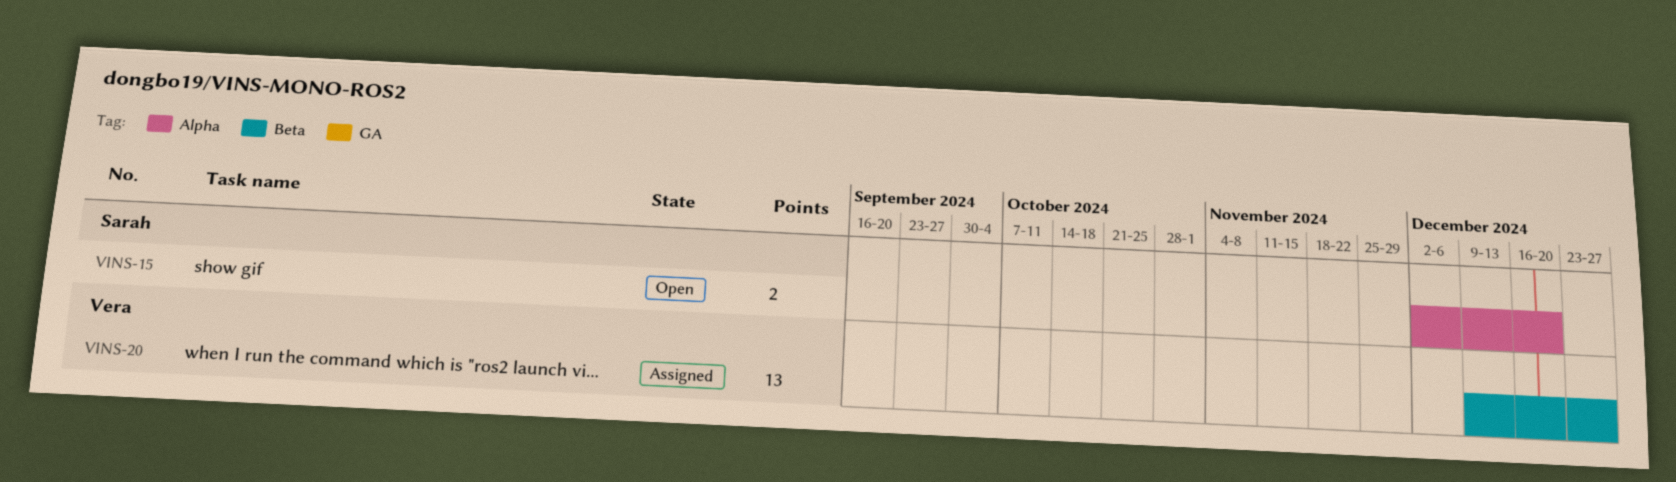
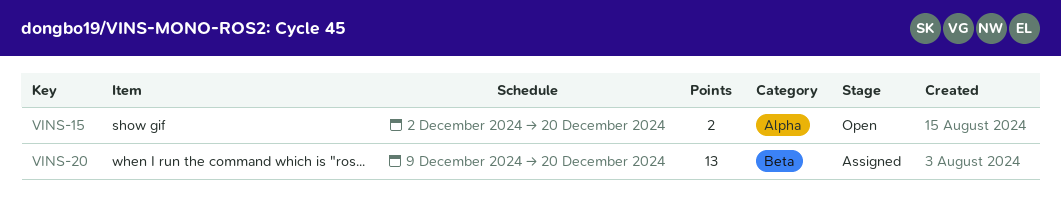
VINS-20, due: Dec 27 -> Dec 20

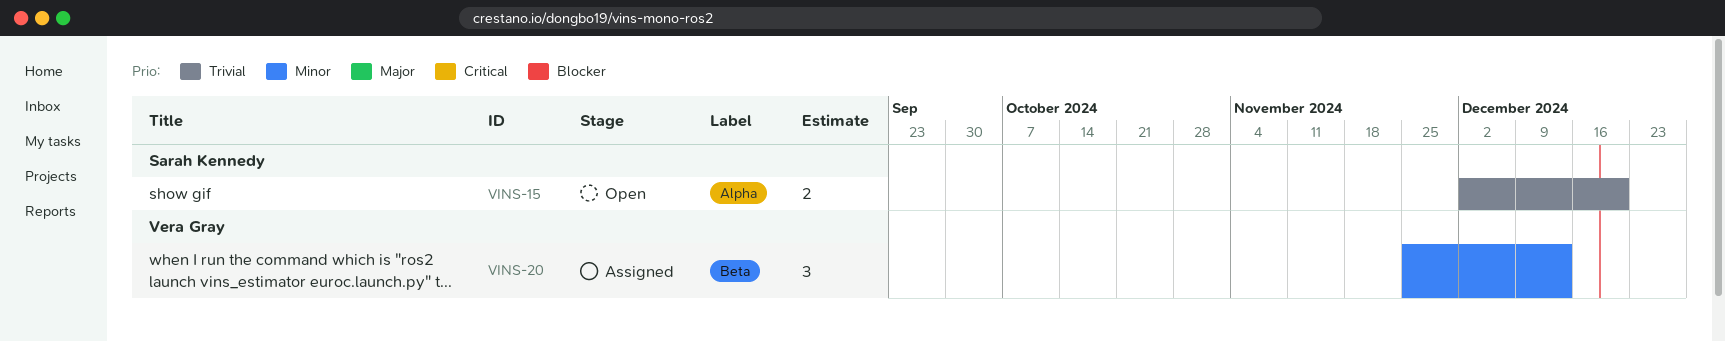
VINS-20, estimate: 13 -> 3
VINS-20, start: Dec 9 -> Nov 25
VINS-20, due: Dec 20 -> Dec 13

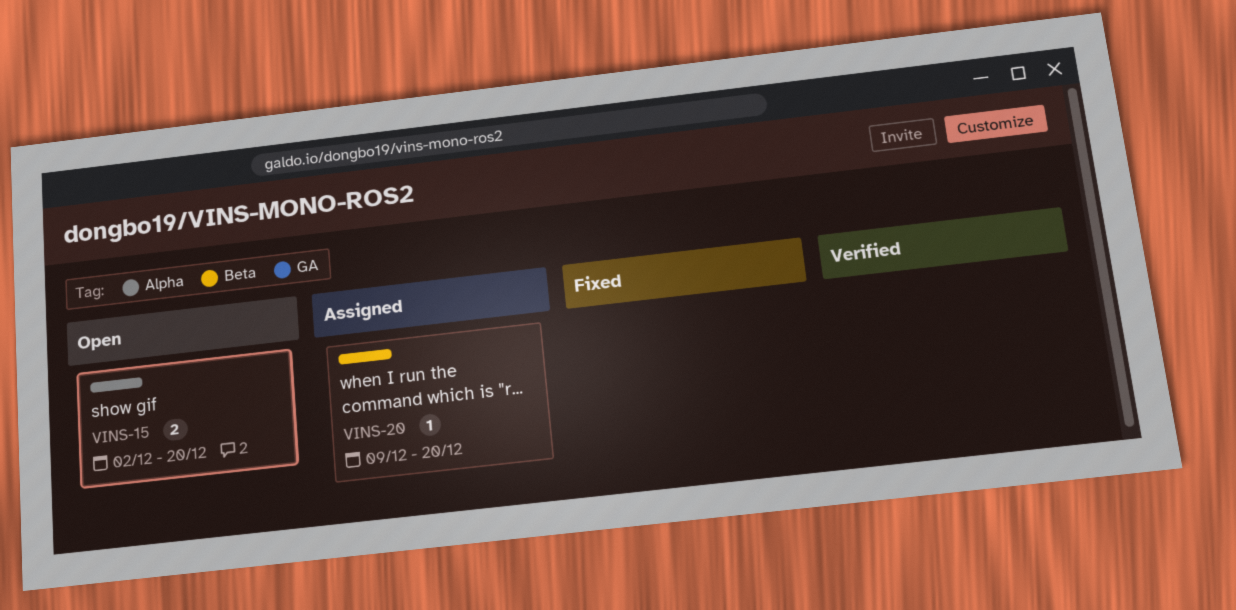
VINS-20, estimate: 3 -> 1
VINS-20, start: Nov 25 -> Dec 9
VINS-20, due: Dec 13 -> Dec 20

